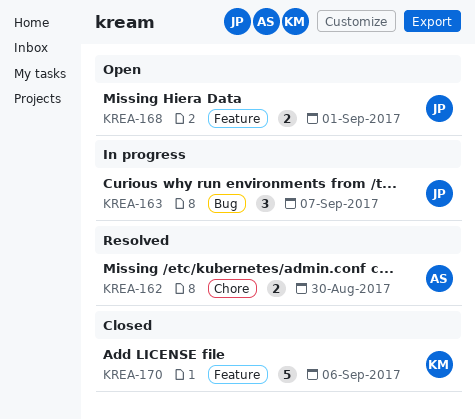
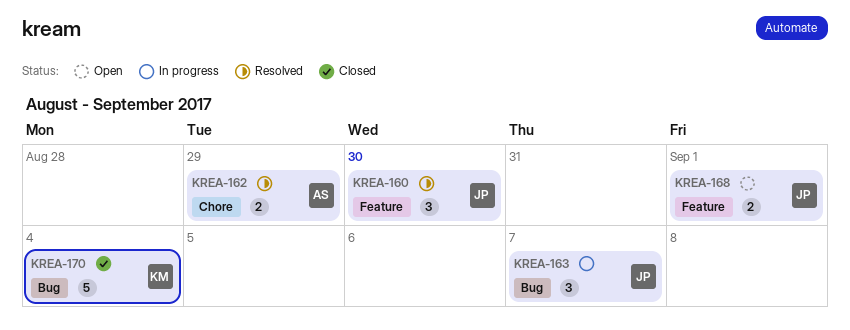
KREA-160: none -> present
KREA-162, due: Aug 30 -> Aug 29
KREA-170, label: Feature -> Bug
KREA-170, due: Sep 6 -> Sep 4

